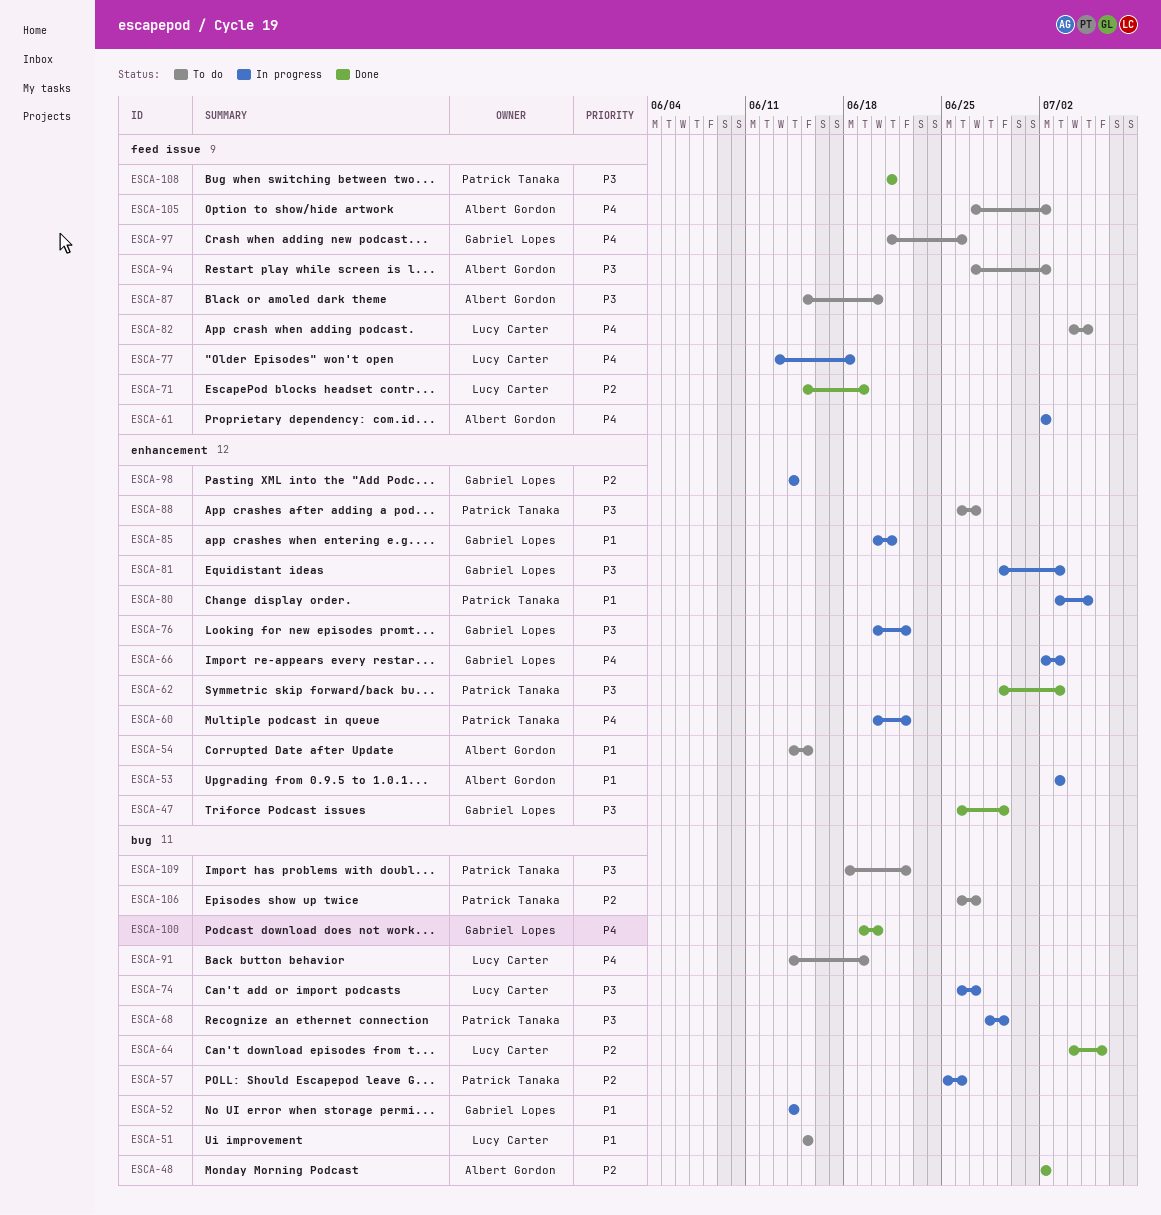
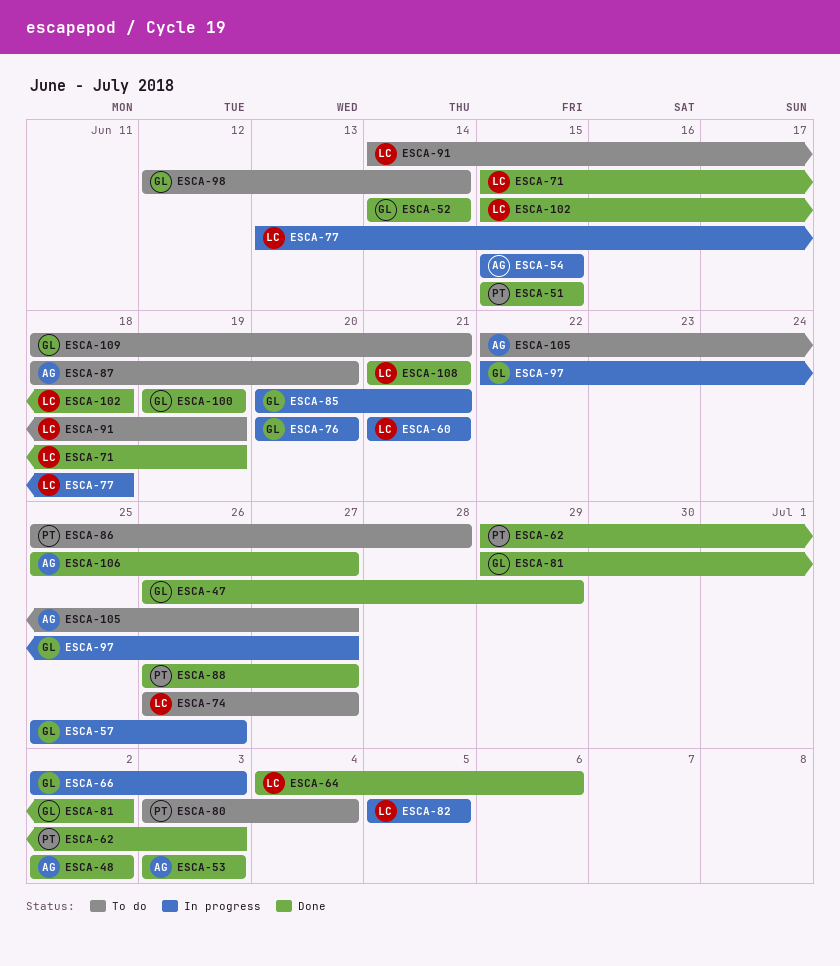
ESCA-51, status: To do -> Done
ESCA-51, owner: Lucy Carter -> Patrick Tanaka
ESCA-52, status: In progress -> Done
ESCA-53, status: In progress -> Done
ESCA-54, status: To do -> In progress
ESCA-54, start: Jun 14 -> Jun 15
ESCA-57, owner: Patrick Tanaka -> Gabriel Lopes
ESCA-60, owner: Patrick Tanaka -> Lucy Carter
ESCA-60, start: Jun 20 -> Jun 21
ESCA-60, due: Jun 22 -> Jun 21
ESCA-61: present -> none
ESCA-68: present -> none
ESCA-74, status: In progress -> To do
ESCA-76, due: Jun 22 -> Jun 20
ESCA-80, status: In progress -> To do
ESCA-80, due: Jul 5 -> Jul 4
ESCA-81, status: In progress -> Done
ESCA-81, due: Jul 3 -> Jul 2
ESCA-82, status: To do -> In progress
ESCA-82, start: Jul 4 -> Jul 5
ESCA-86: none -> present
ESCA-87, start: Jun 15 -> Jun 18
ESCA-88, status: To do -> Done
ESCA-94: present -> none
ESCA-97, status: To do -> In progress
ESCA-97, start: Jun 21 -> Jun 22
ESCA-97, due: Jun 26 -> Jun 27
ESCA-98, status: In progress -> To do
ESCA-98, start: Jun 14 -> Jun 12
ESCA-100, due: Jun 20 -> Jun 19
ESCA-102: none -> present
ESCA-105, start: Jun 27 -> Jun 22
ESCA-105, due: Jul 2 -> Jun 27
ESCA-106, status: To do -> Done
ESCA-106, owner: Patrick Tanaka -> Albert Gordon
ESCA-106, start: Jun 26 -> Jun 25
ESCA-108, owner: Patrick Tanaka -> Lucy Carter
ESCA-109, owner: Patrick Tanaka -> Gabriel Lopes
ESCA-109, due: Jun 22 -> Jun 21

